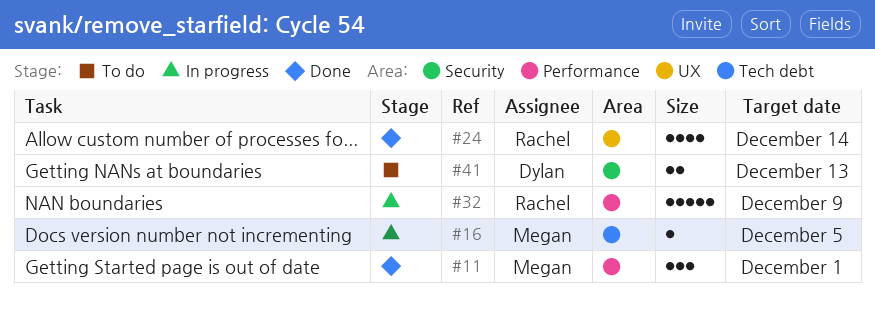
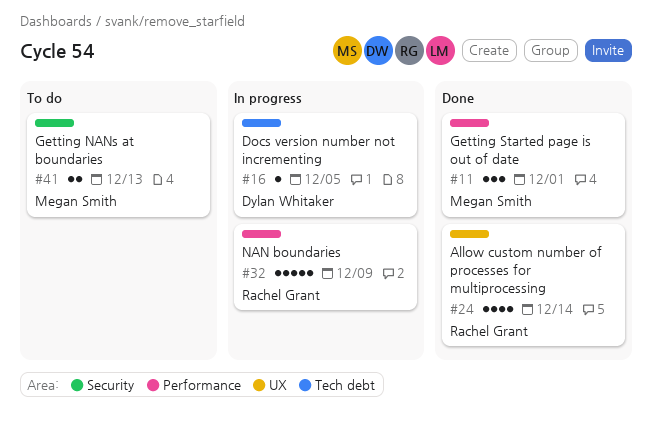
#16, owner: Megan Smith -> Dylan Whitaker
#41, owner: Dylan Whitaker -> Megan Smith

